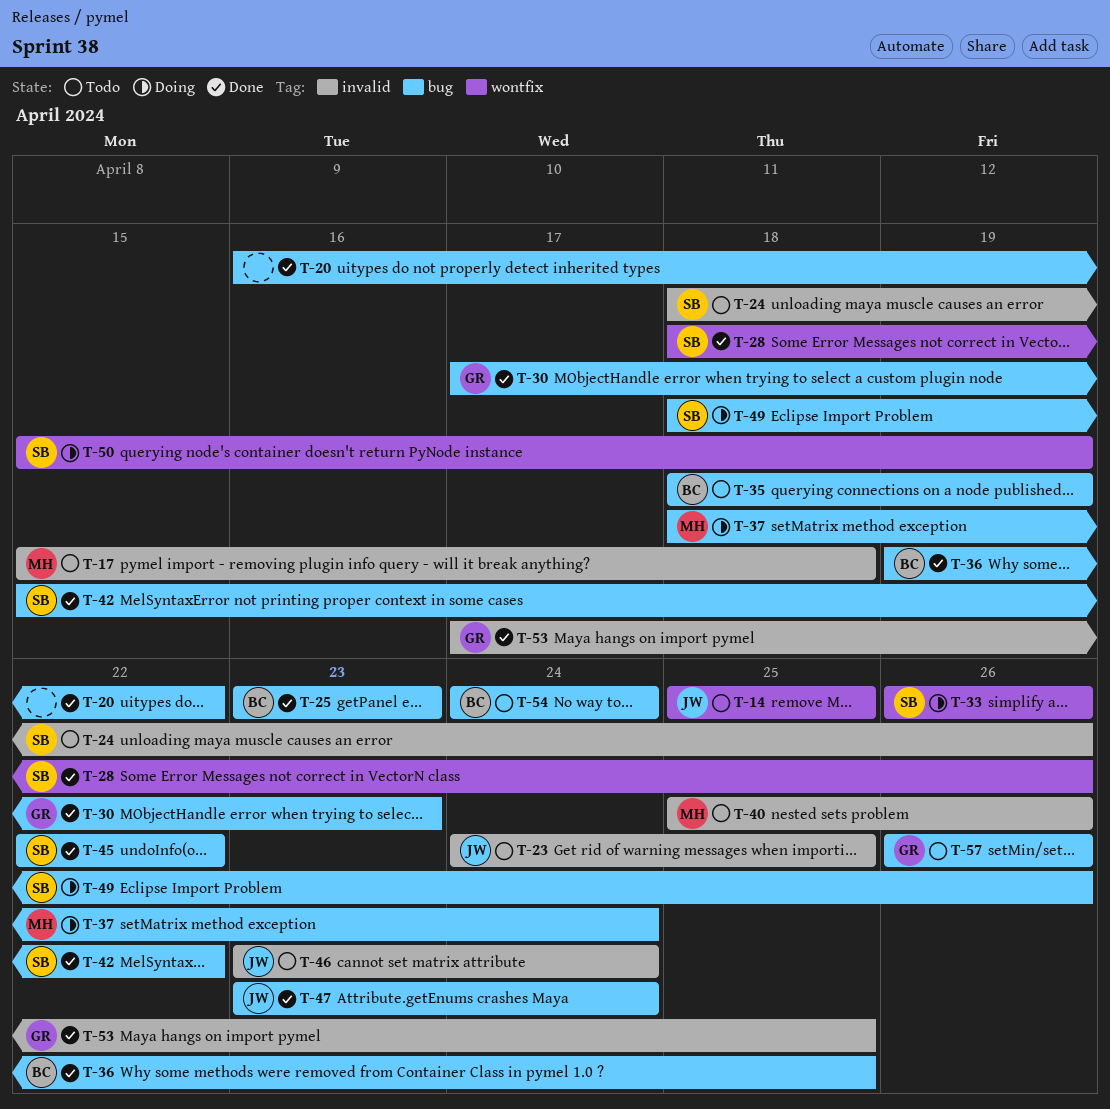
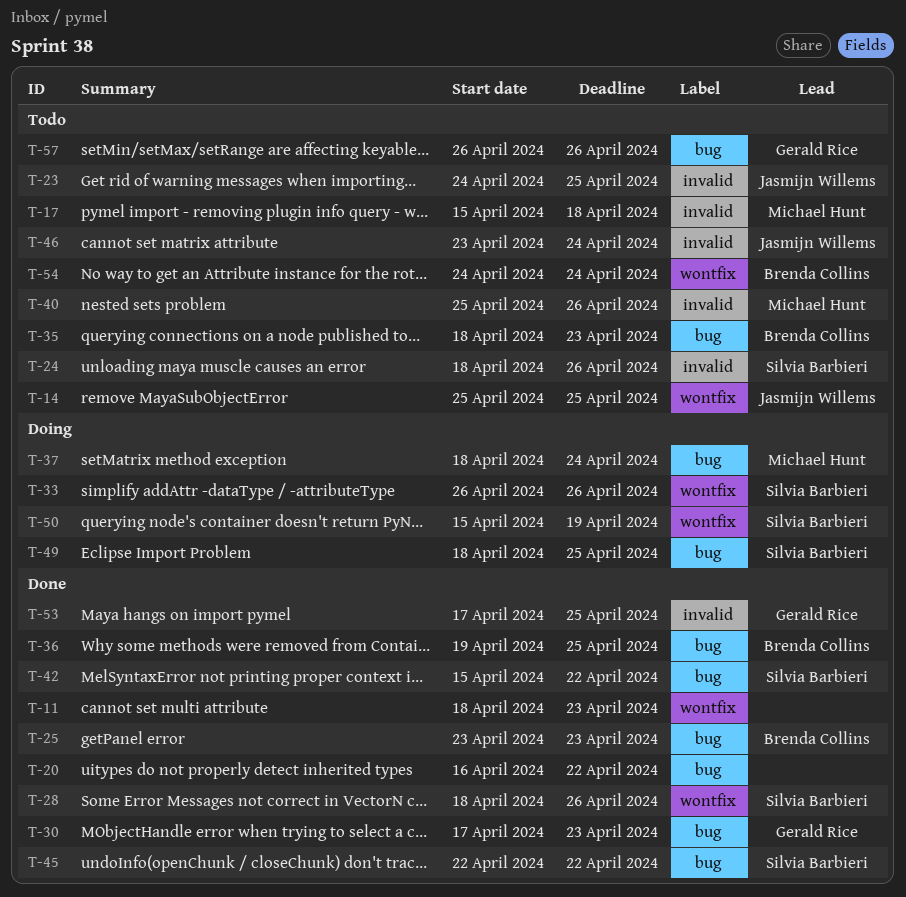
T-11: none -> present
T-35, due: Apr 19 -> Apr 23
T-47: present -> none
T-49, due: Apr 26 -> Apr 25
T-54, label: bug -> wontfix

